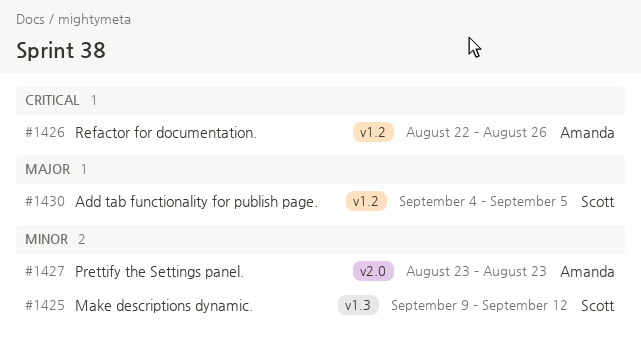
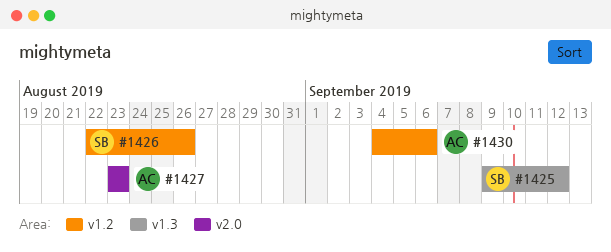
#1426, owner: Amanda -> Scott
#1430, owner: Scott -> Amanda
#1430, due: Sep 5 -> Sep 6

